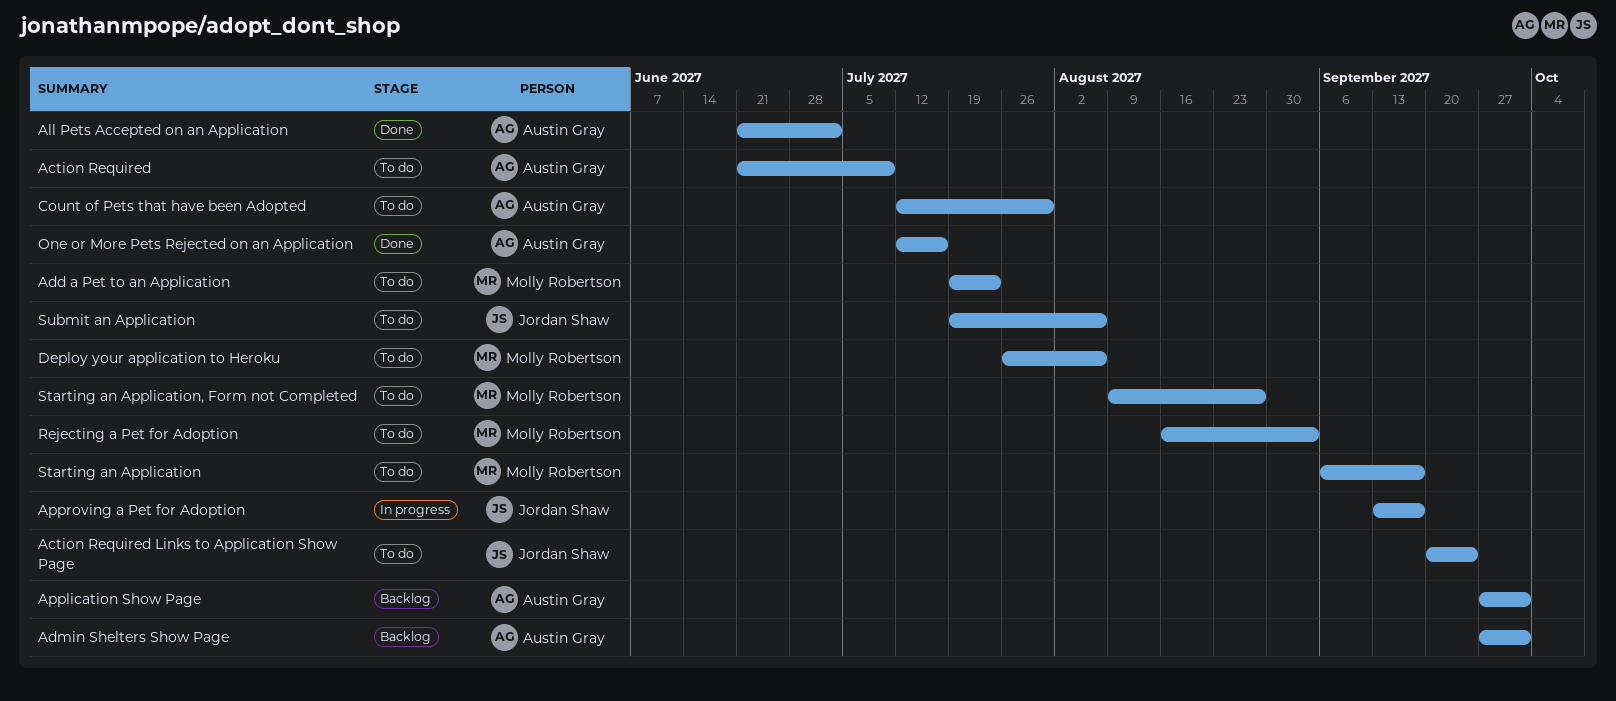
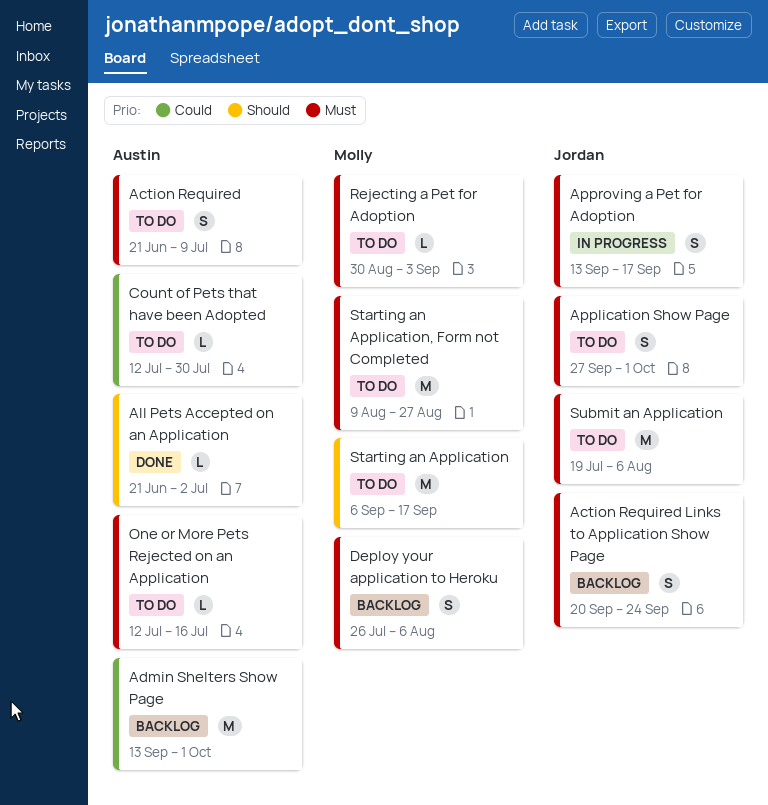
Action Required Links to Application Show Page, status: To do -> Backlog
Add a Pet to an Application: present -> none
Admin Shelters Show Page, start: Sep 27 -> Sep 13
Application Show Page, status: Backlog -> To do
Application Show Page, owner: Austin Gray -> Jordan Shaw
Deploy your application to Heroku, status: To do -> Backlog
One or More Pets Rejected on an Application, status: Done -> To do
Rejecting a Pet for Adoption, start: Aug 16 -> Aug 30

